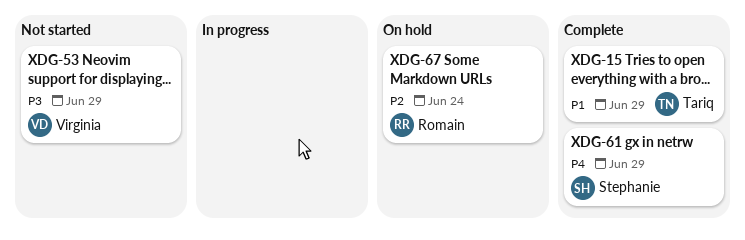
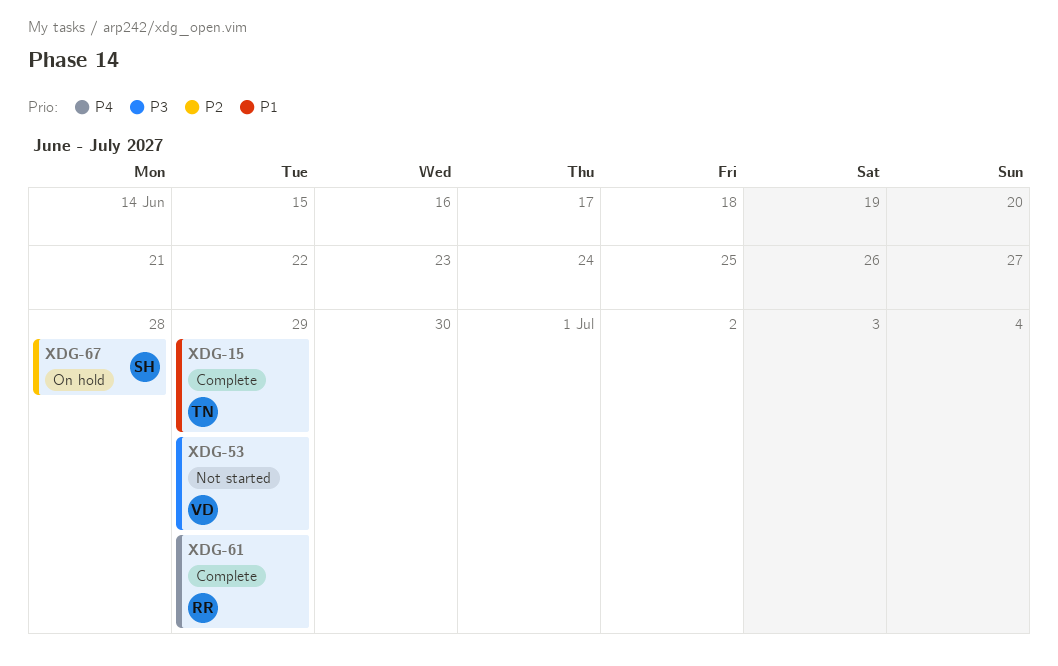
XDG-61, owner: Stephanie -> Romain
XDG-67, owner: Romain -> Stephanie
XDG-67, due: Jun 24 -> Jun 28

